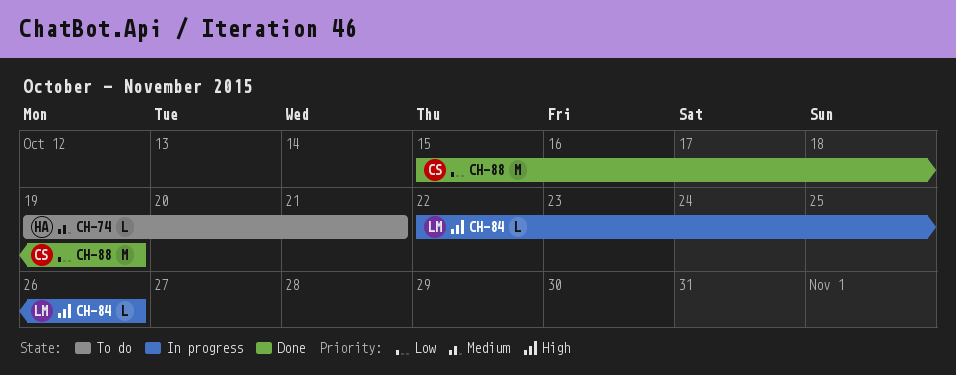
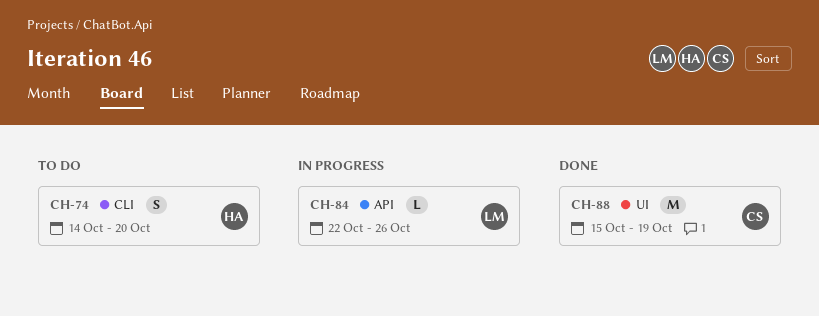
CH-74, estimate: L -> S
CH-74, start: Oct 19 -> Oct 14
CH-74, due: Oct 21 -> Oct 20

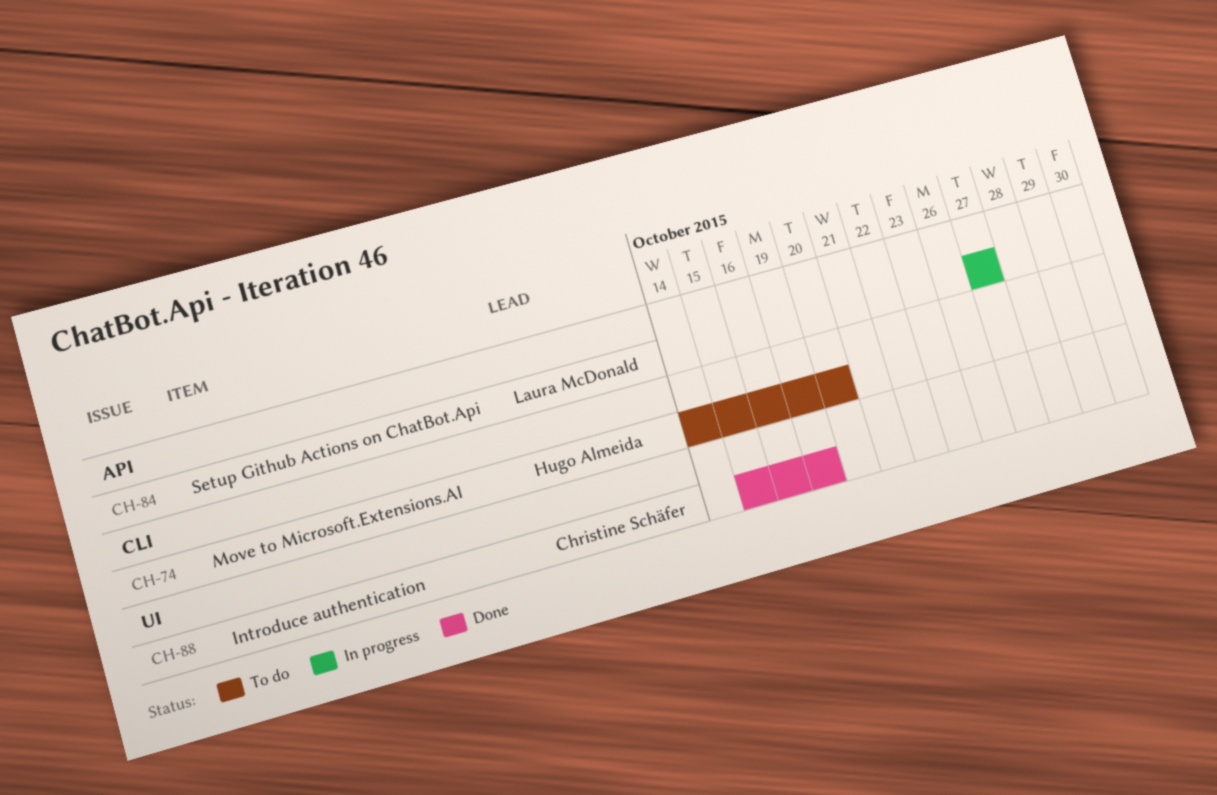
CH-84, start: Oct 22 -> Oct 27
CH-84, due: Oct 26 -> Oct 27

